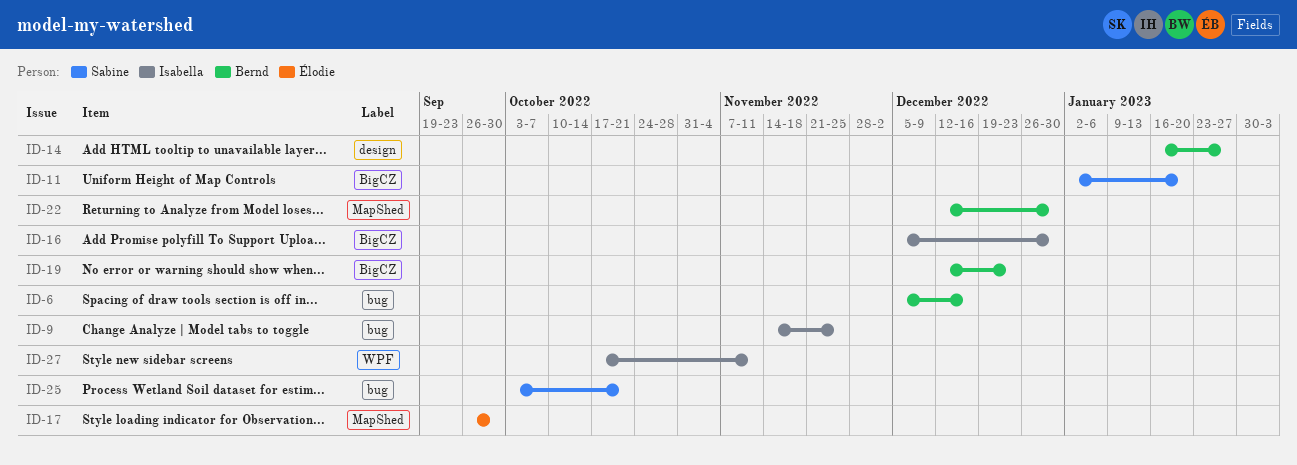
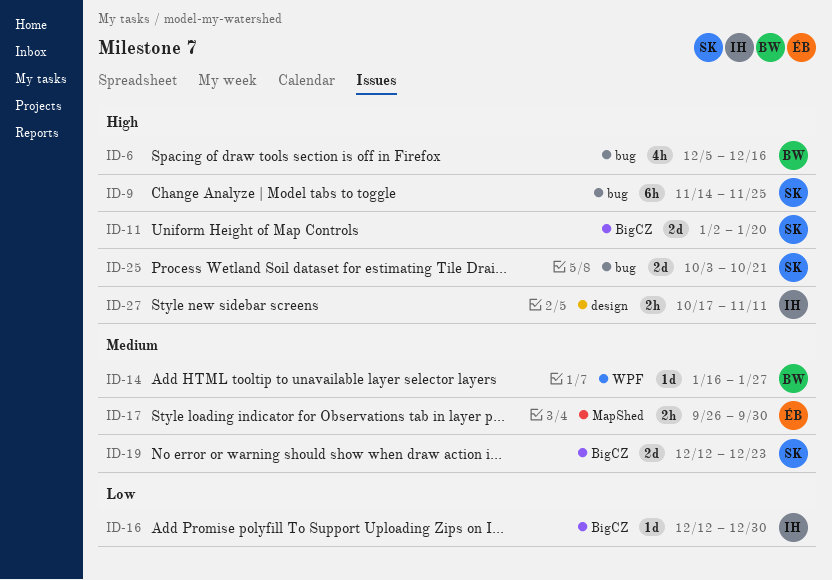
ID-9, owner: Isabella -> Sabine
ID-14, label: design -> WPF
ID-16, start: Dec 5 -> Dec 12
ID-19, owner: Bernd -> Sabine
ID-22: present -> none
ID-27, label: WPF -> design

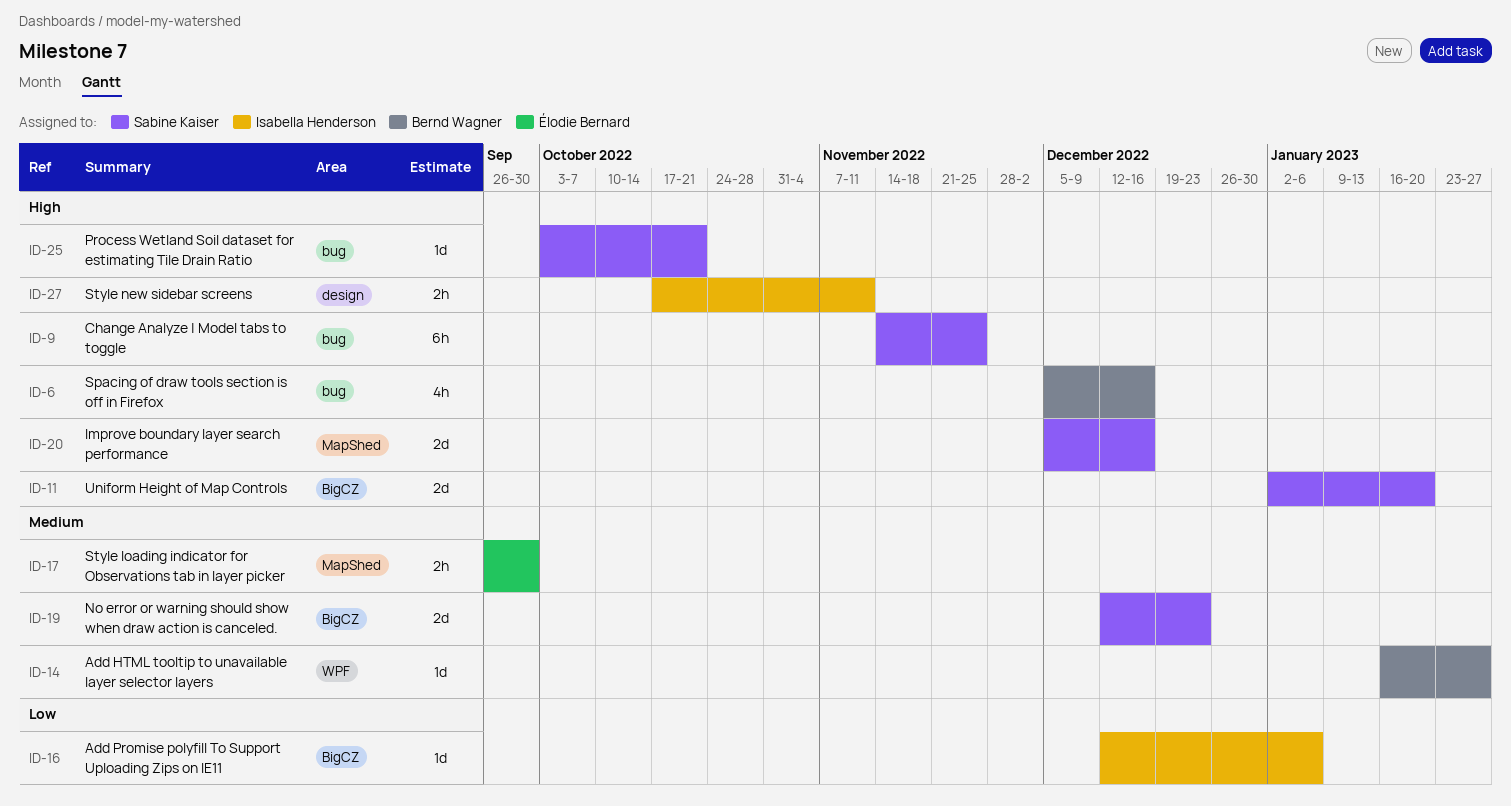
ID-16, due: Dec 30 -> Jan 6
ID-20: none -> present
ID-25, estimate: 2d -> 1d

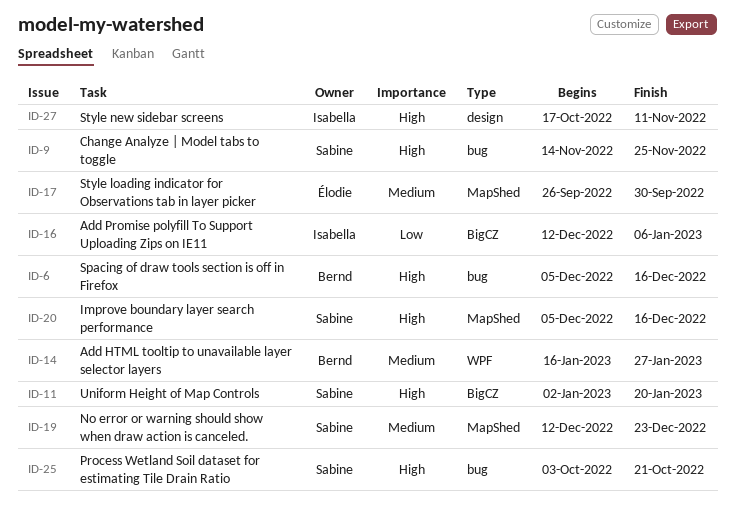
ID-19, label: BigCZ -> MapShed

